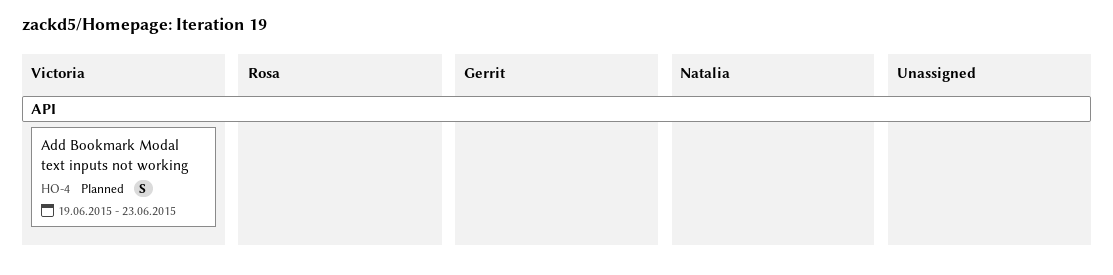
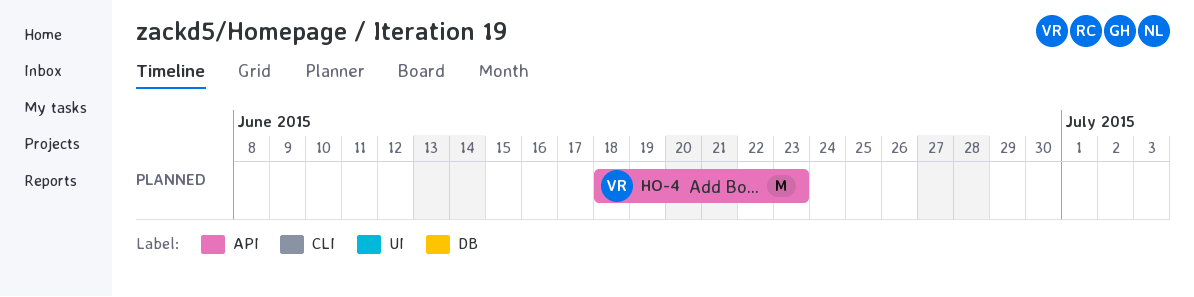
HO-4, estimate: S -> M
HO-4, start: Jun 19 -> Jun 18

